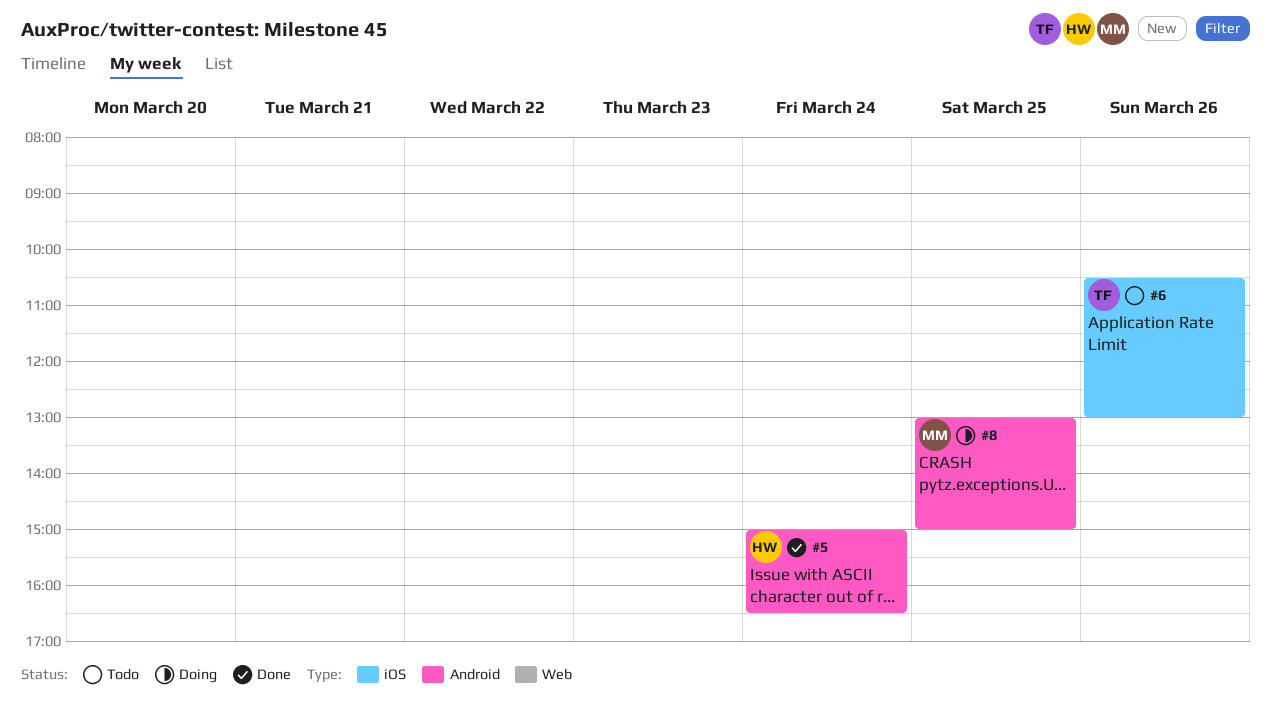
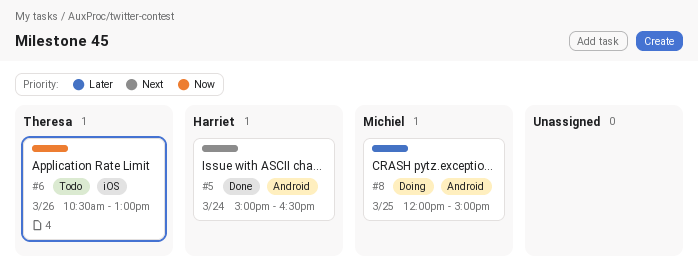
#8, begins: 13:00 -> 12:00

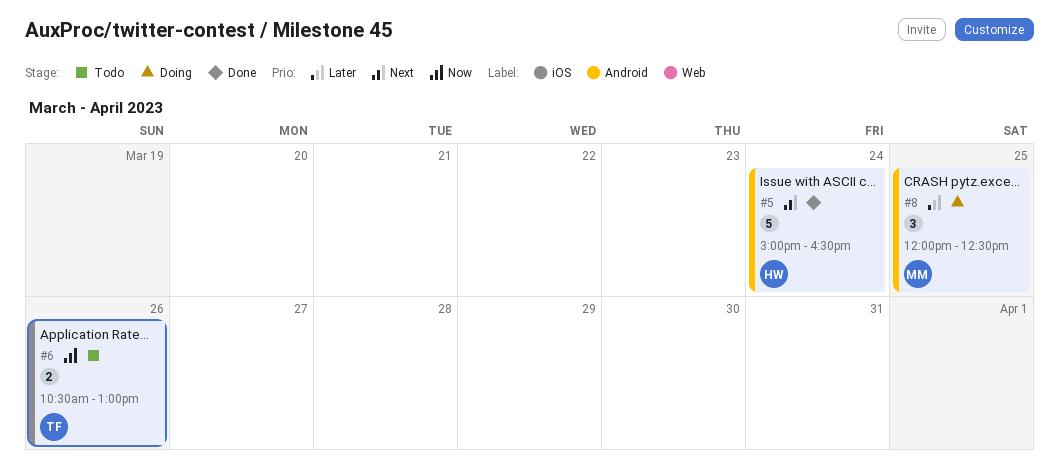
#8, ends: 15:00 -> 12:30

